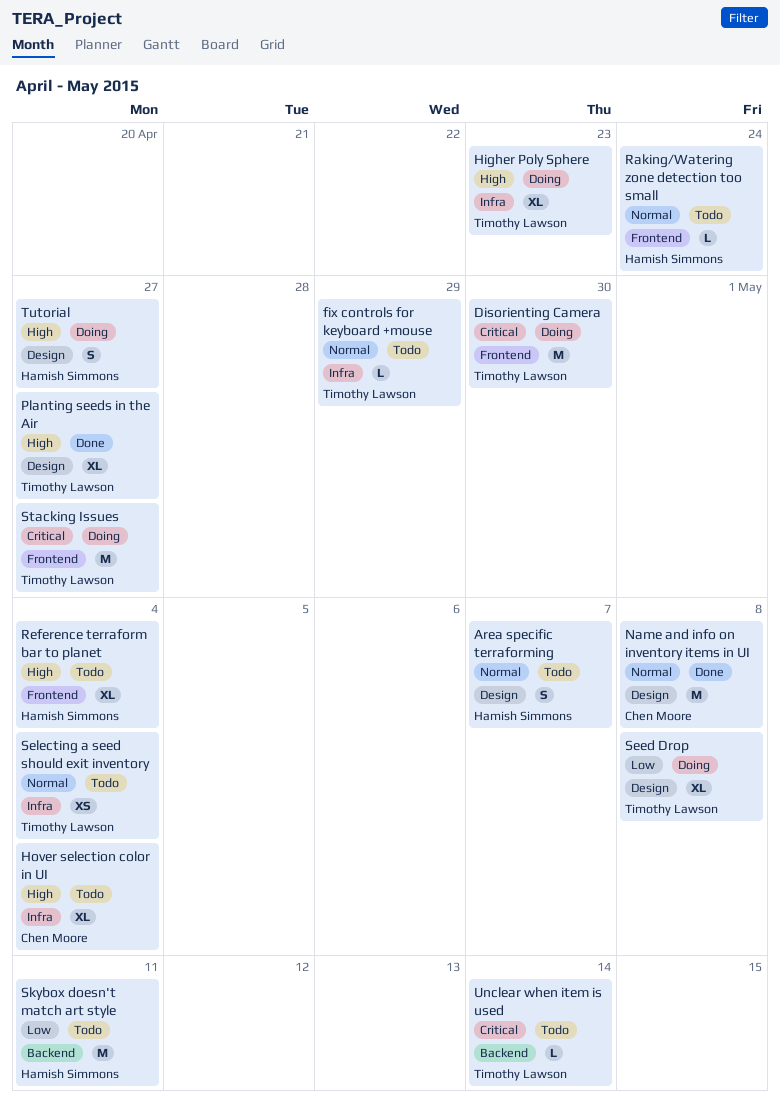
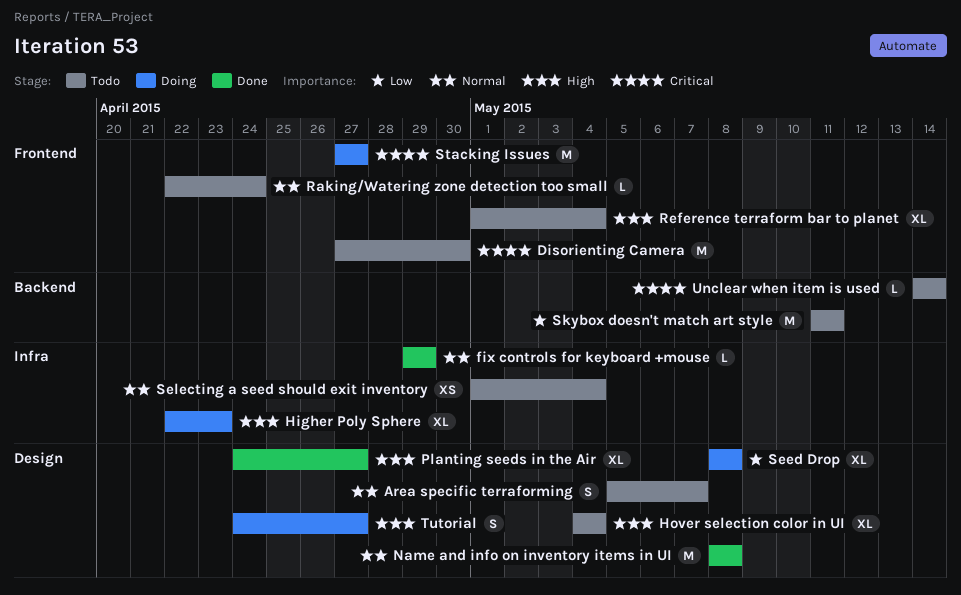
Disorienting Camera, status: Doing -> Todo
fix controls for keyboard +mouse, status: Todo -> Done
Hover selection color in UI, label: Infra -> Design

